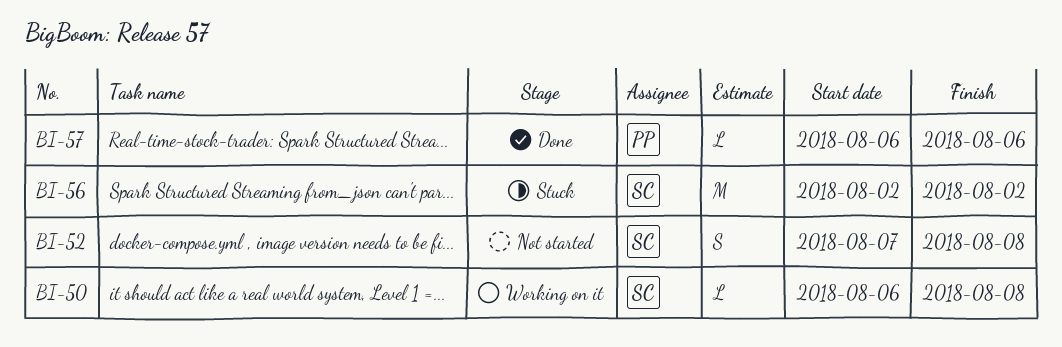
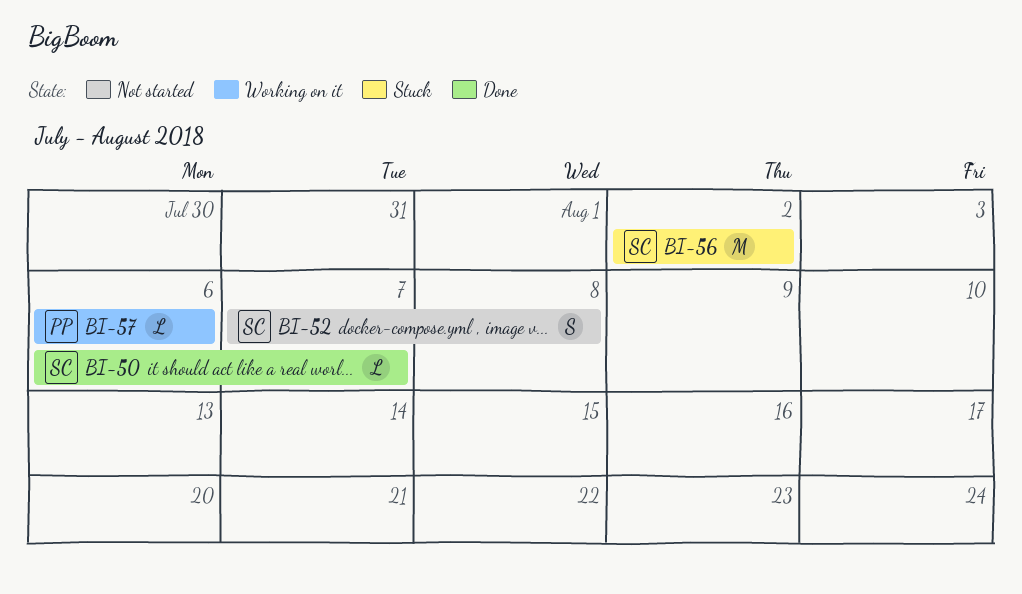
BI-50, status: Working on it -> Done
BI-50, due: Aug 8 -> Aug 7
BI-57, status: Done -> Working on it

